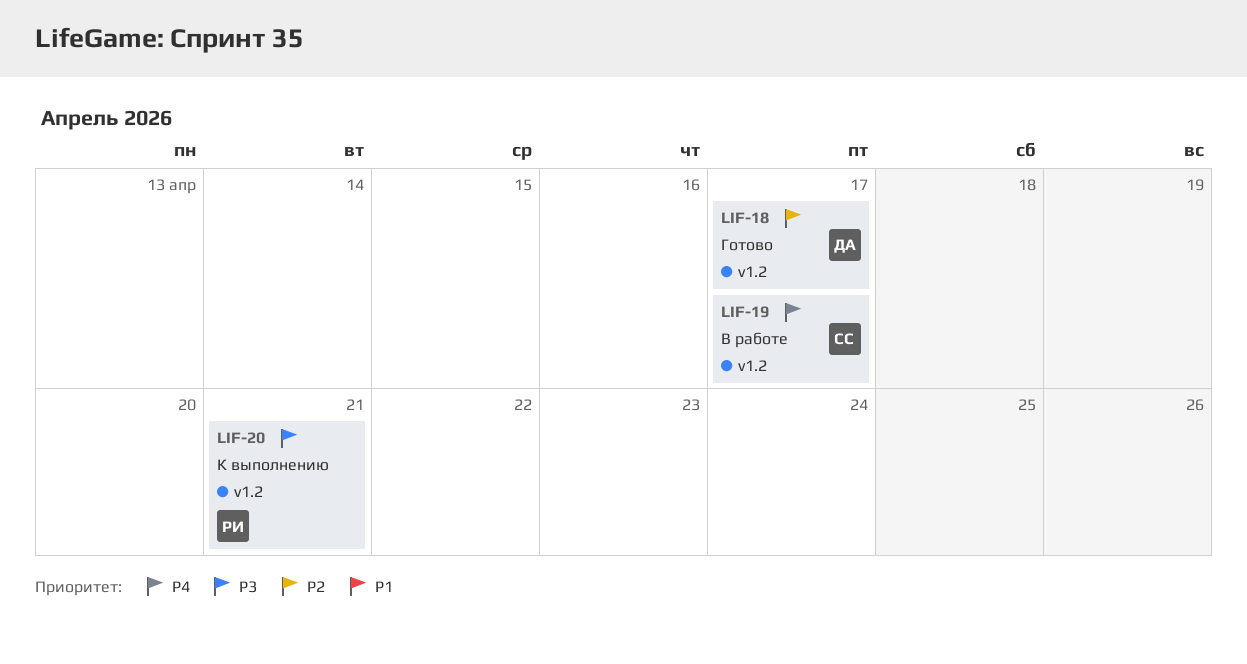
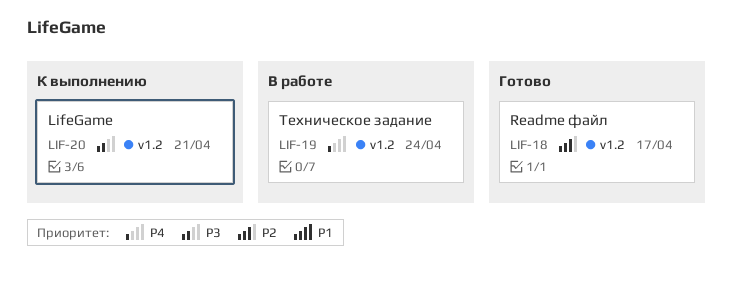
LIF-19, due: Apr 17 -> Apr 24

